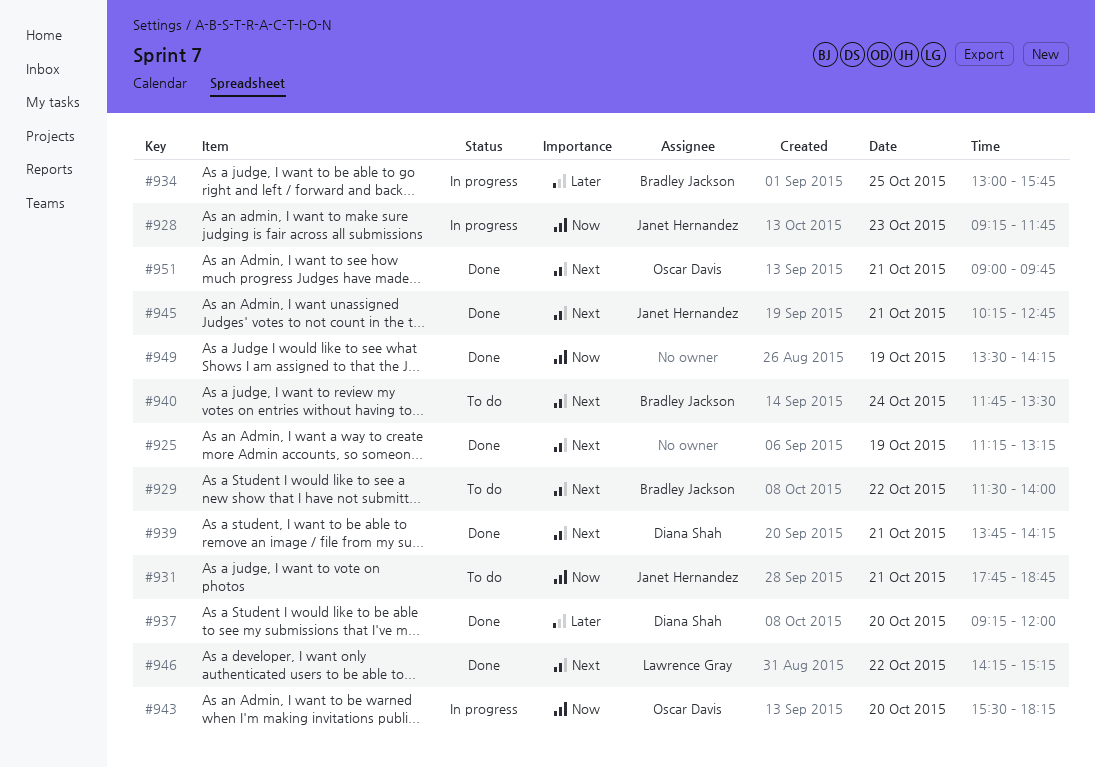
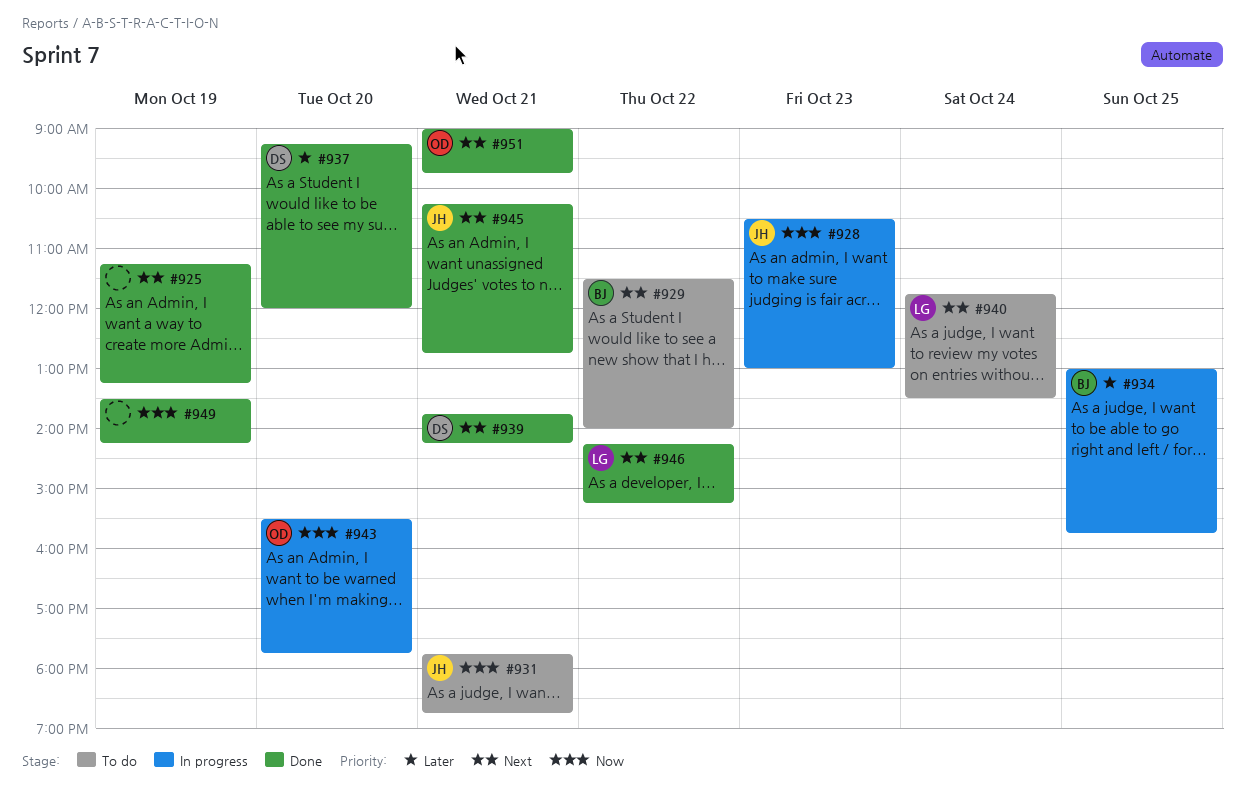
#928, begins: 09:15 -> 10:30
#928, ends: 11:45 -> 13:00
#940, owner: Bradley Jackson -> Lawrence Gray
#943, ends: 18:15 -> 17:45

